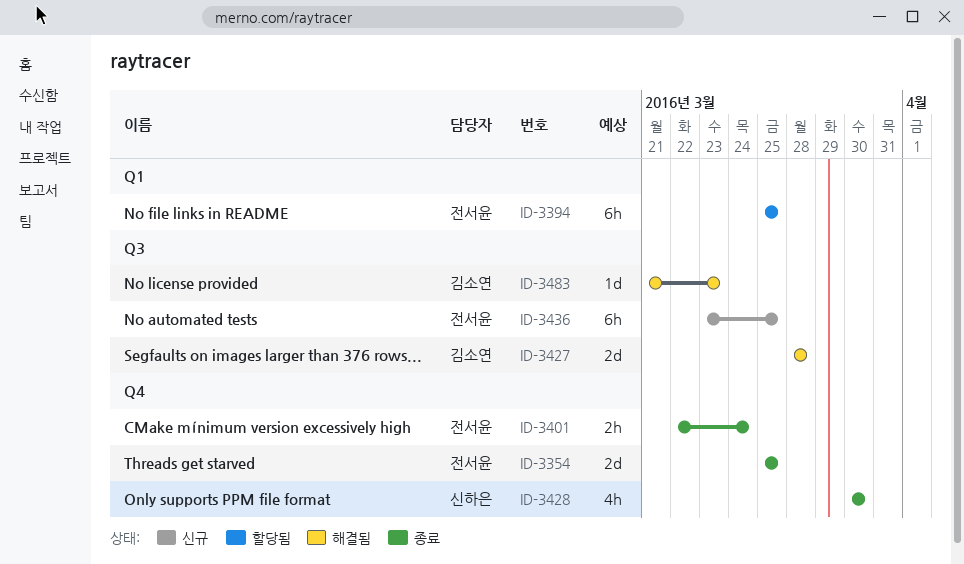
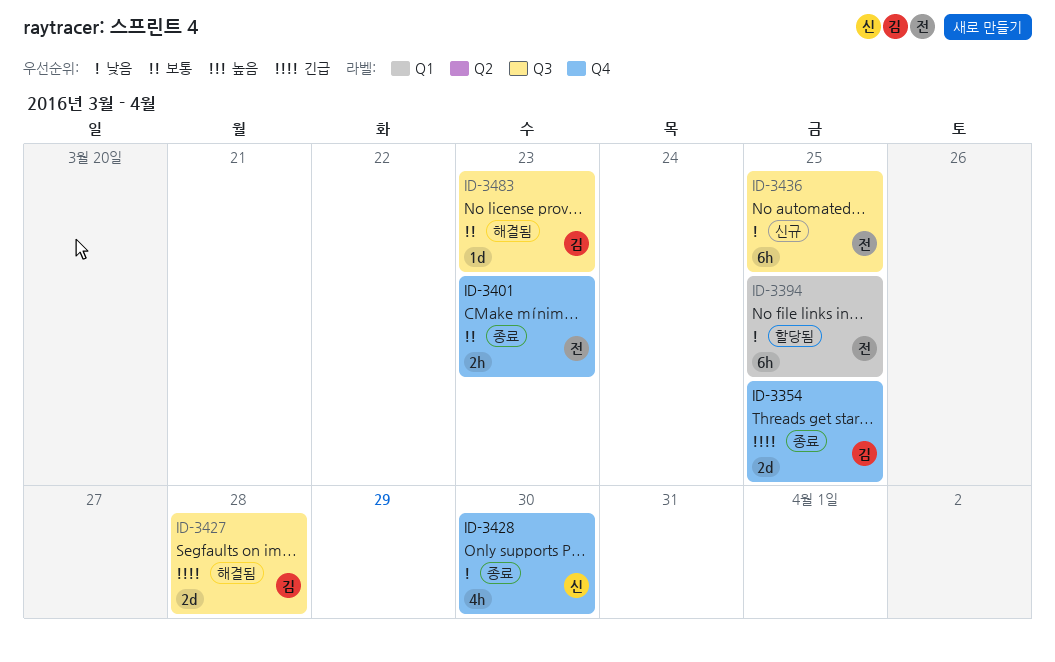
ID-3354, owner: 전서윤 -> 김소연
ID-3401, due: Mar 24 -> Mar 23

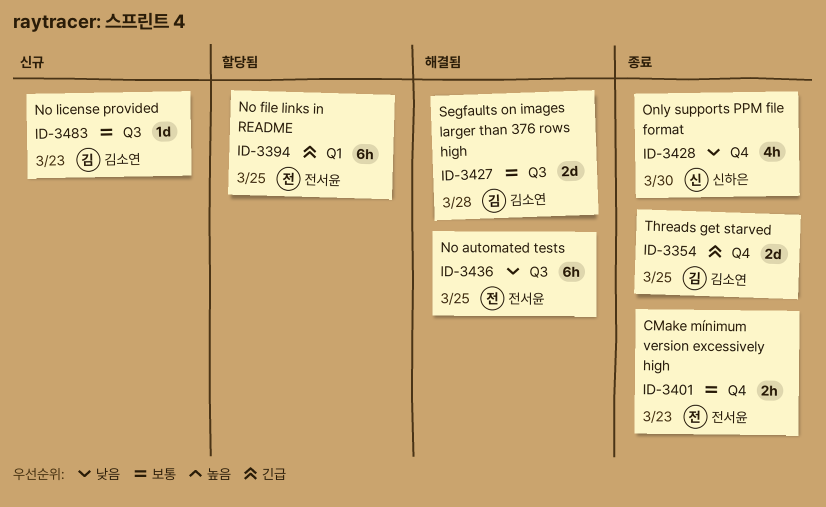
ID-3394, priority: 낮음 -> 긴급
ID-3427, priority: 긴급 -> 보통
ID-3436, status: 신규 -> 해결됨
ID-3483, status: 해결됨 -> 신규

